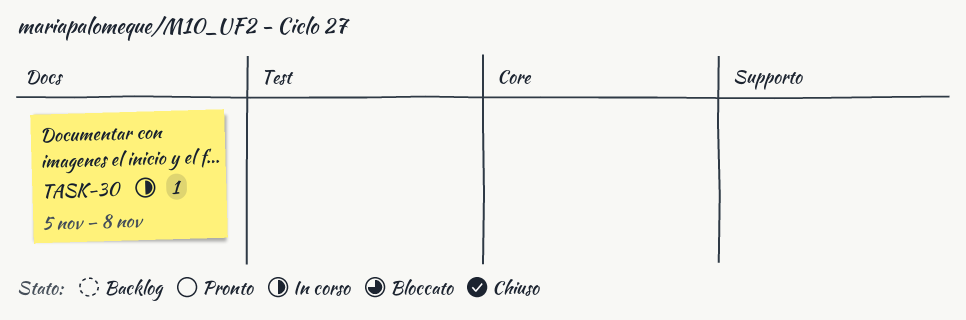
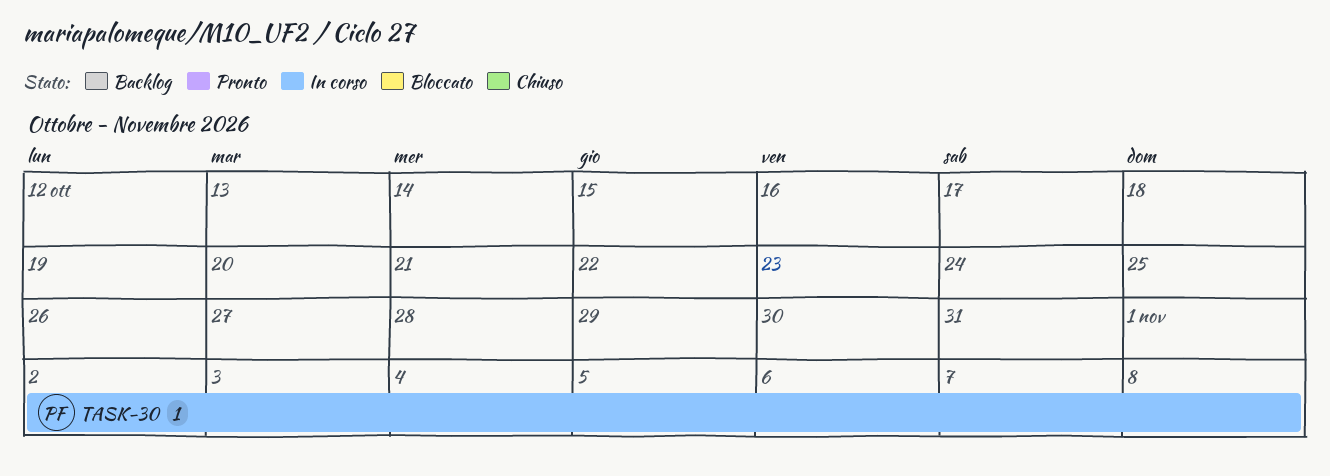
TASK-30, start: Nov 5 -> Nov 2

